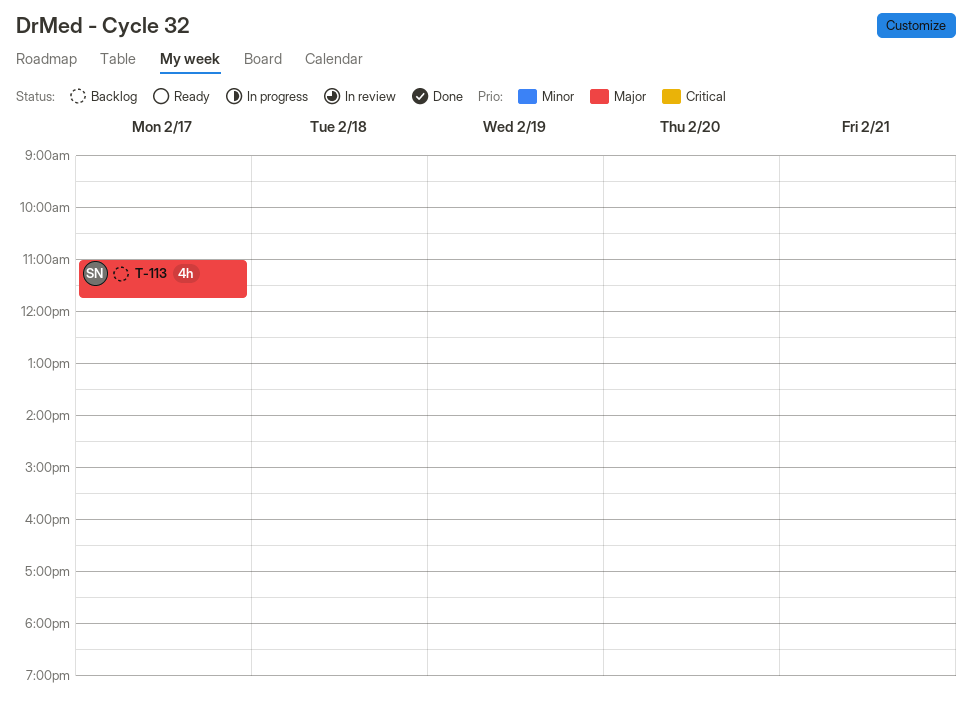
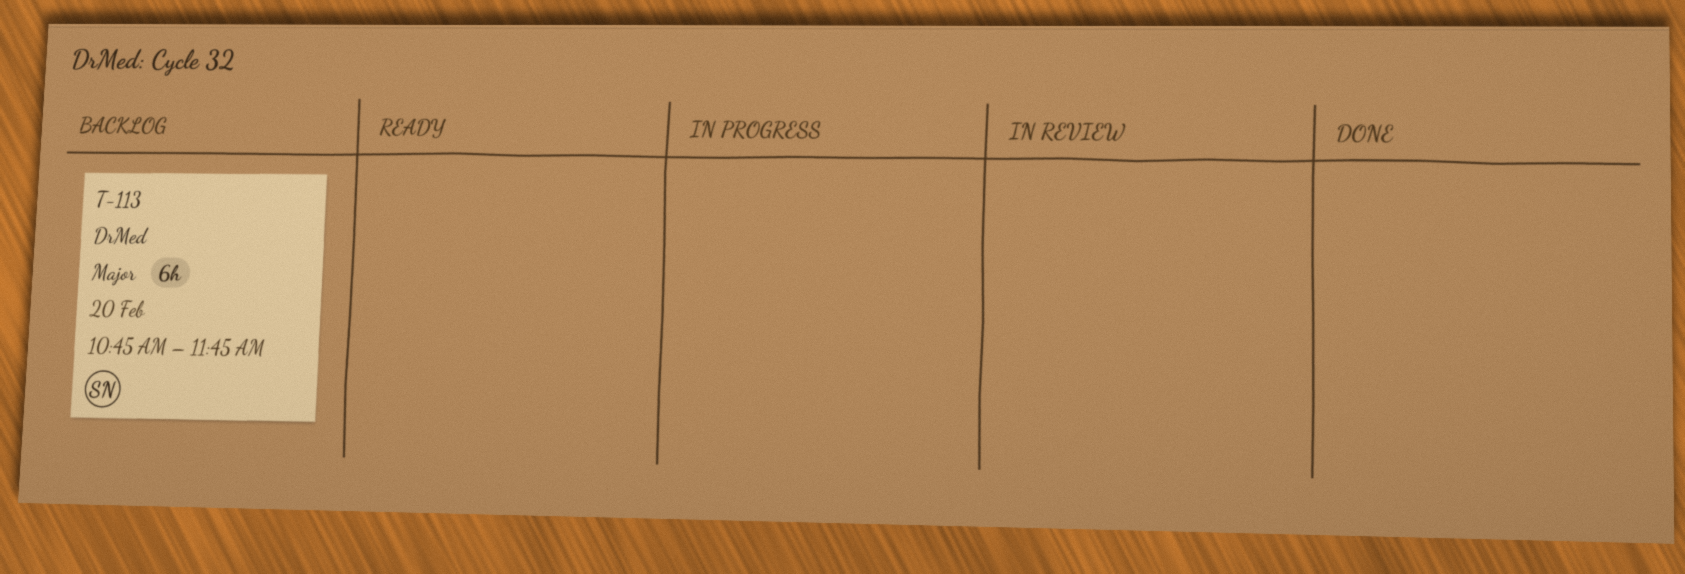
T-113, estimate: 4h -> 6h
T-113, day: Feb 17 -> Feb 20
T-113, begins: 11:00 -> 10:45

